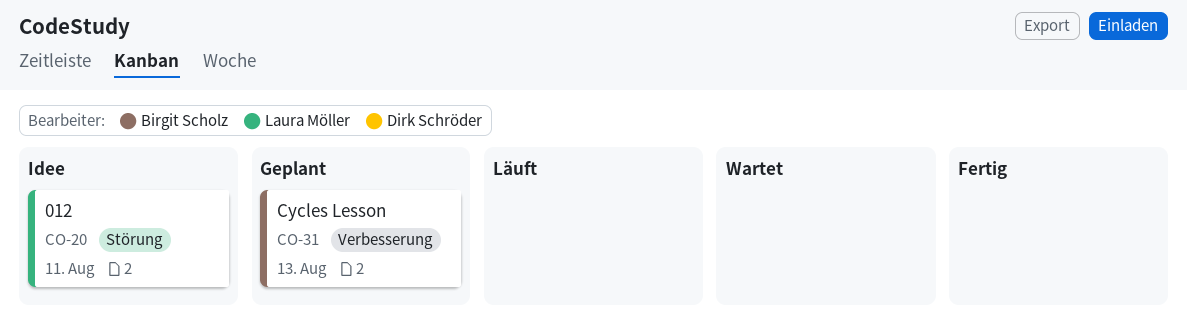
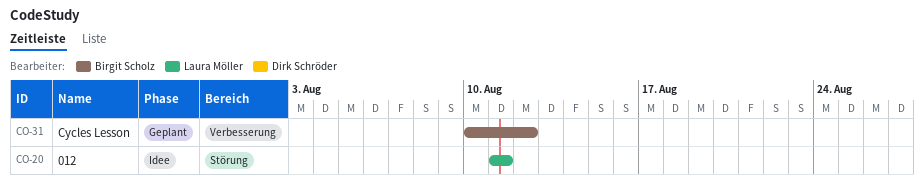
CO-31, due: Aug 13 -> Aug 12

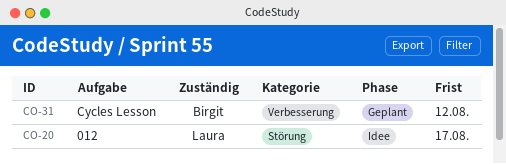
CO-20, due: Aug 11 -> Aug 17

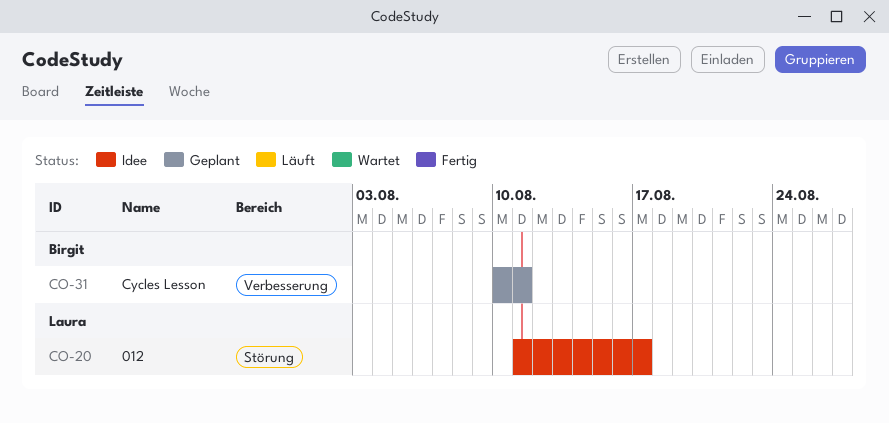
CO-31, due: Aug 12 -> Aug 11

